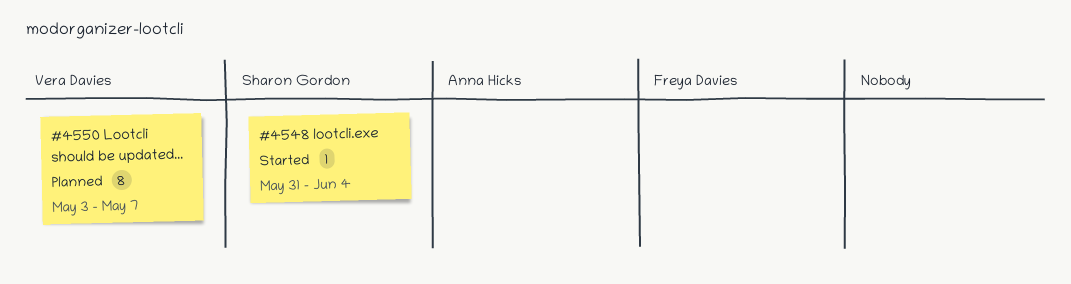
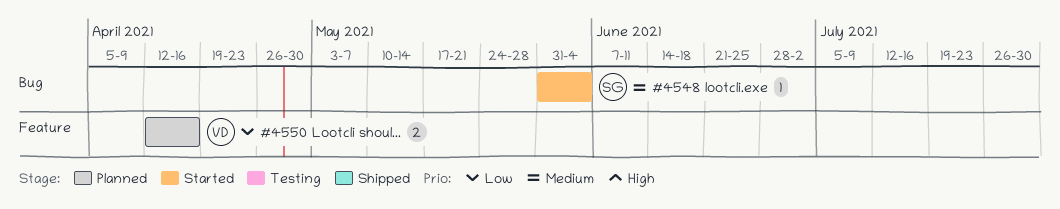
#4550, estimate: 8 -> 2
#4550, start: May 3 -> Apr 12
#4550, due: May 7 -> Apr 16

